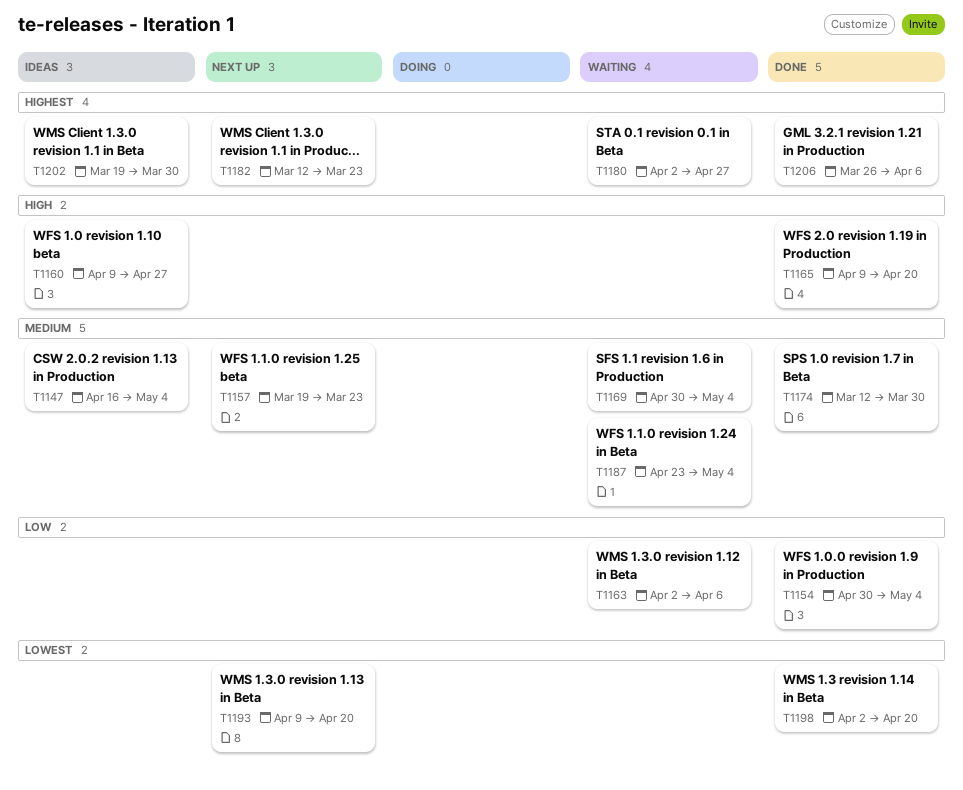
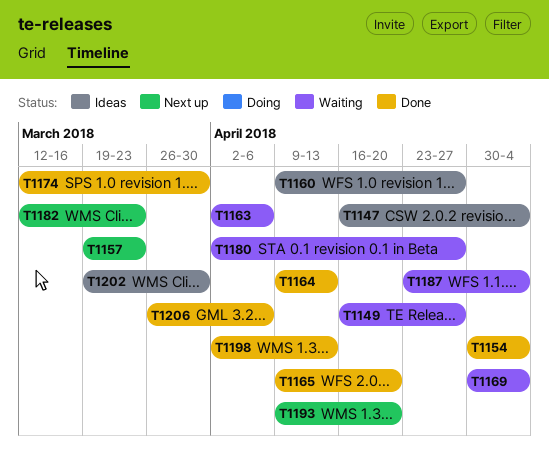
T1149: none -> present
T1164: none -> present
T1198, due: Apr 20 -> Apr 13

